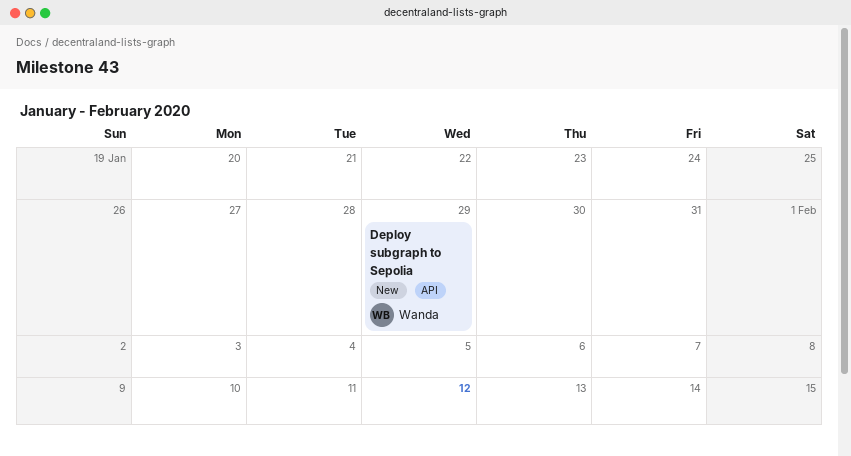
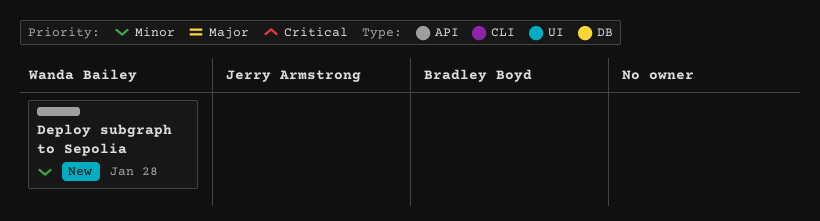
Deploy subgraph to Sepolia, due: Jan 29 -> Jan 28

